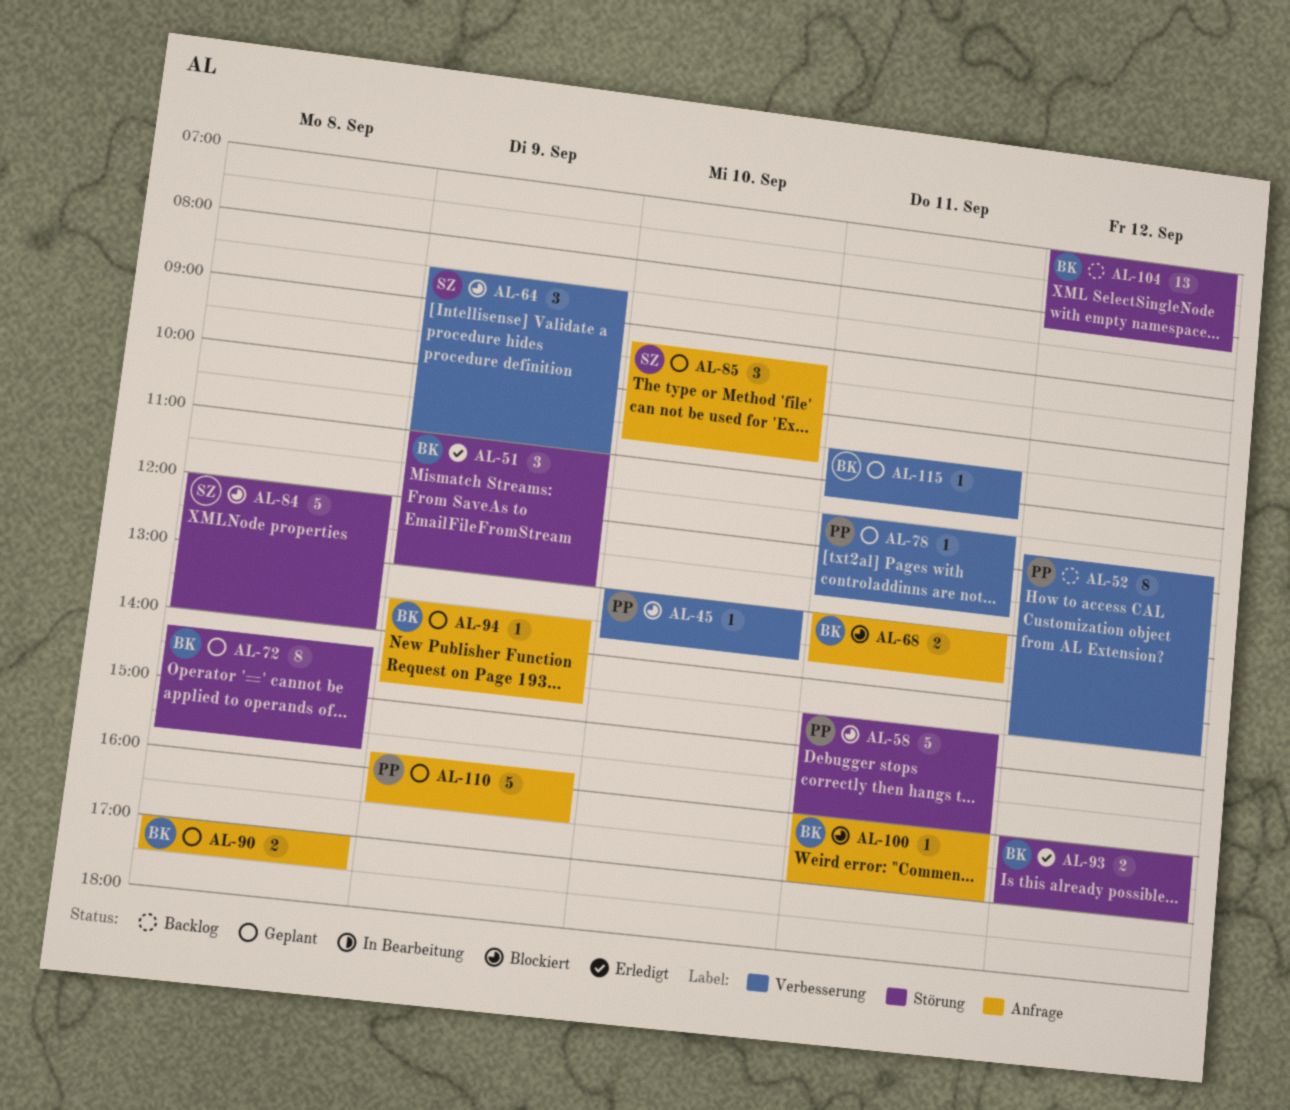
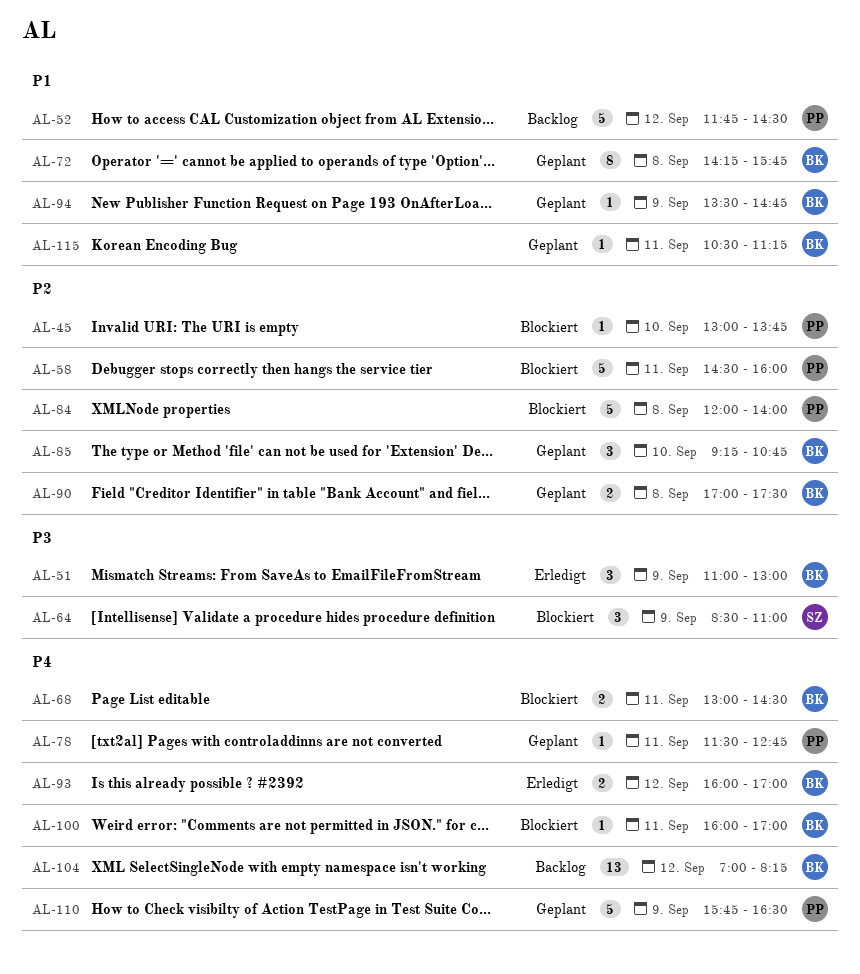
AL-52, estimate: 8 -> 5
AL-68, ends: 13:45 -> 14:30
AL-84, owner: SZ -> PP
AL-85, owner: SZ -> BK

